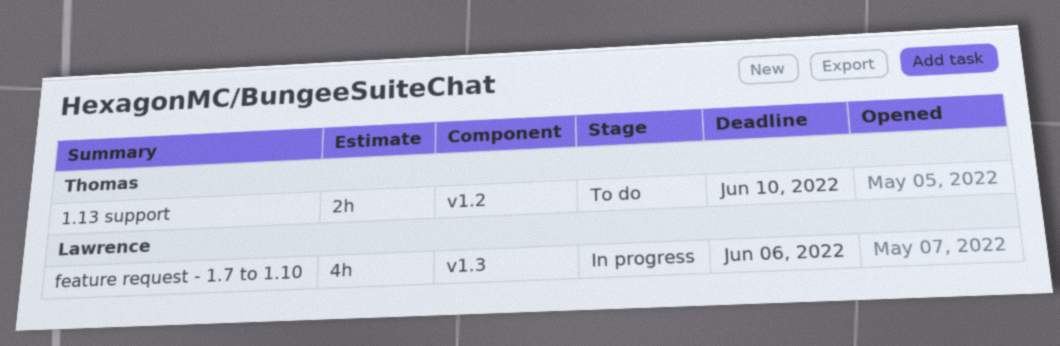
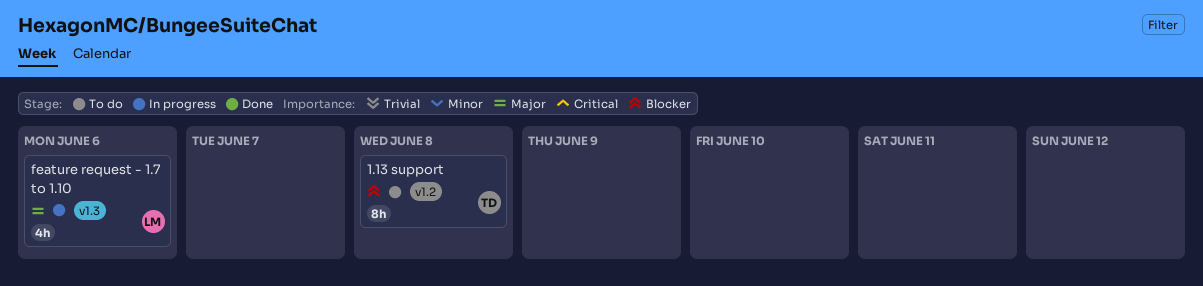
1.13 support, estimate: 2h -> 8h
1.13 support, due: Jun 10 -> Jun 8

